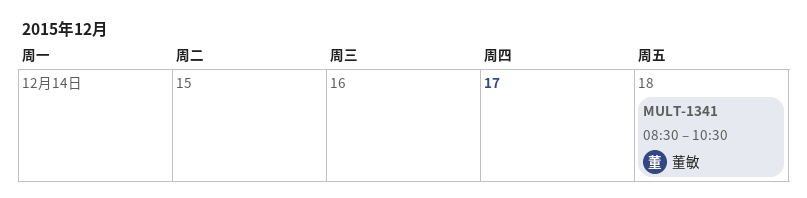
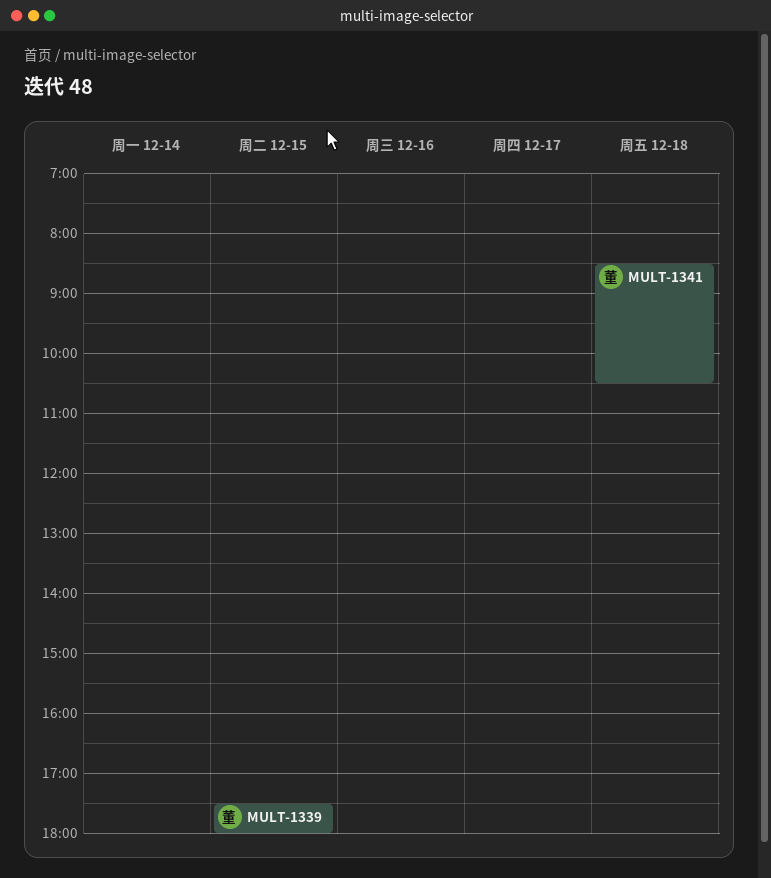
MULT-1339: none -> present

